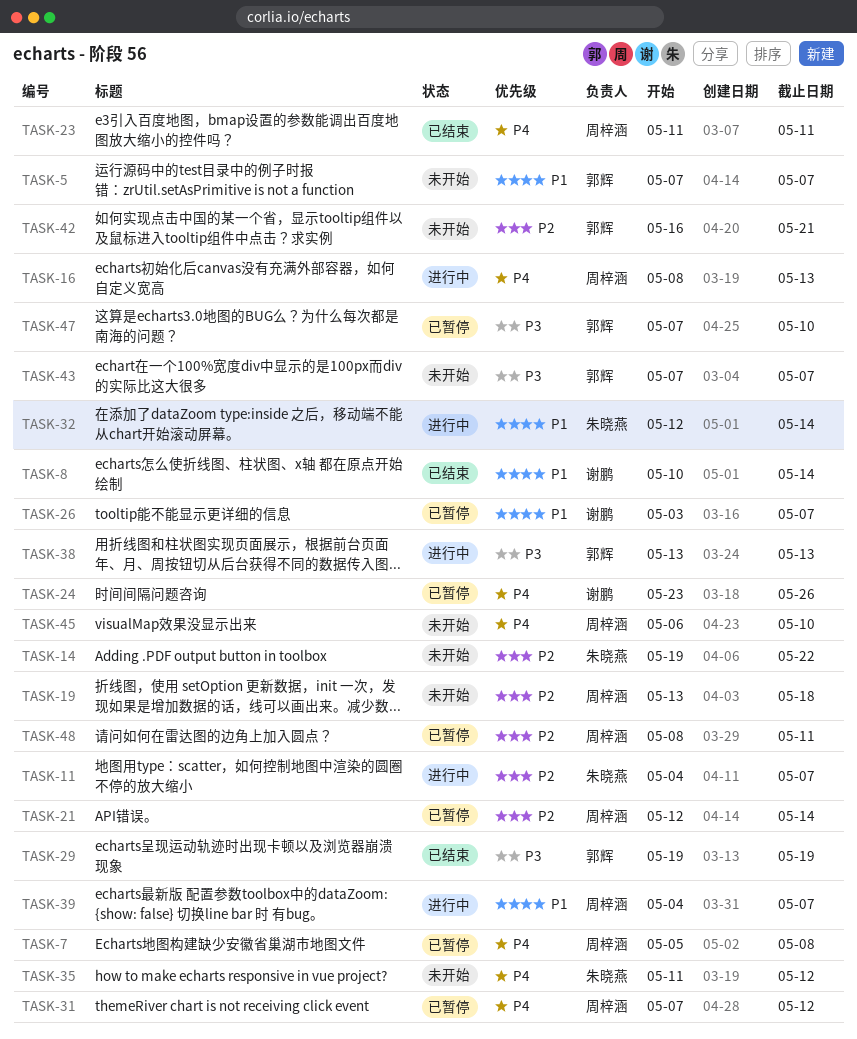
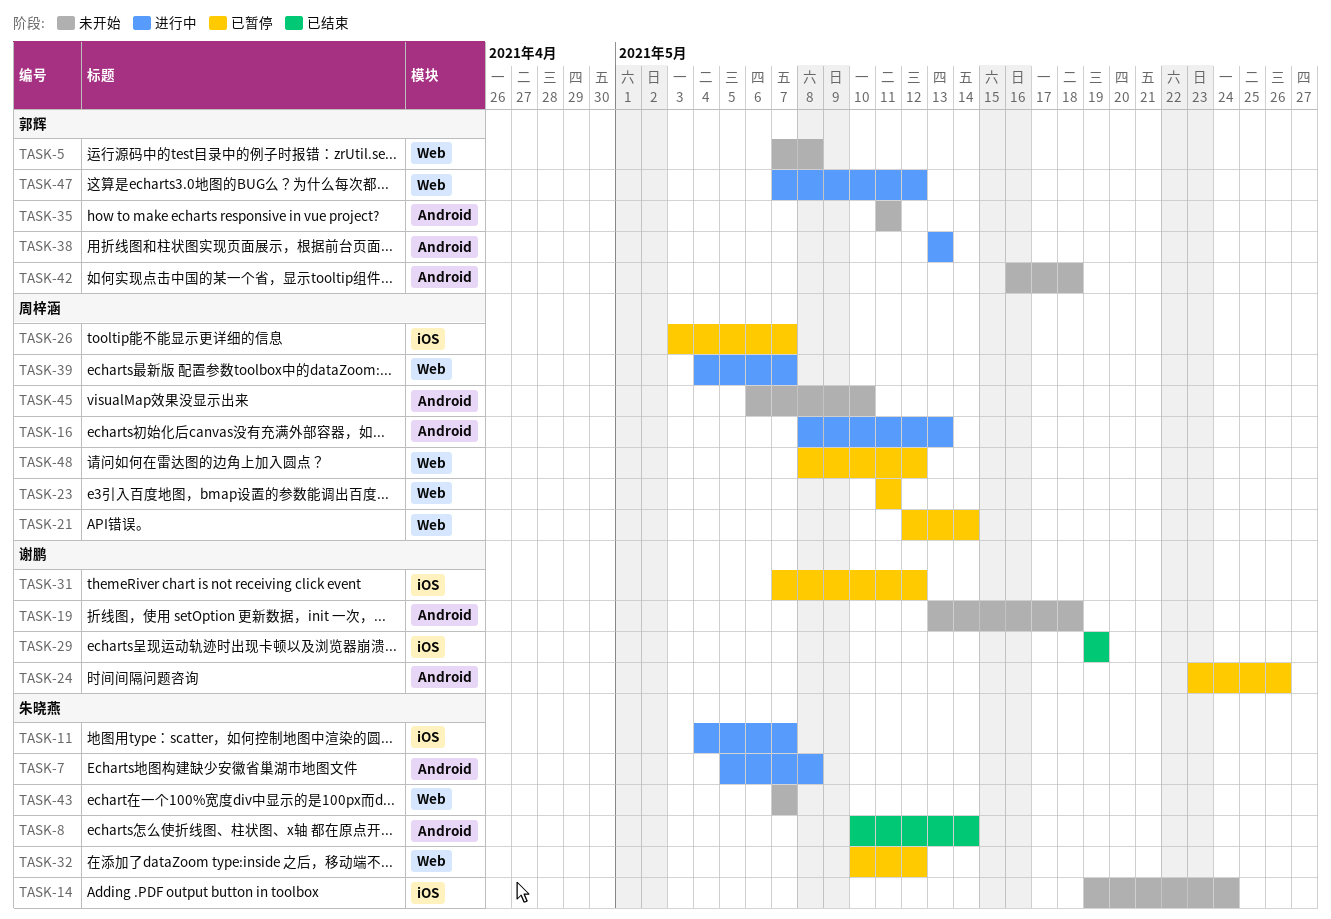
TASK-5, due: May 7 -> May 8
TASK-7, status: 已暂停 -> 进行中
TASK-7, owner: 周梓涵 -> 朱晓燕
TASK-8, owner: 谢鹏 -> 朱晓燕
TASK-14, due: May 22 -> May 24
TASK-19, owner: 周梓涵 -> 谢鹏
TASK-23, status: 已结束 -> 已暂停
TASK-26, owner: 谢鹏 -> 周梓涵
TASK-29, owner: 郭辉 -> 谢鹏
TASK-31, owner: 周梓涵 -> 谢鹏
TASK-32, status: 进行中 -> 已暂停
TASK-32, start: May 12 -> May 10
TASK-32, due: May 14 -> May 12
TASK-35, owner: 朱晓燕 -> 郭辉
TASK-35, due: May 12 -> May 11
TASK-42, due: May 21 -> May 18
TASK-43, owner: 郭辉 -> 朱晓燕
TASK-47, status: 已暂停 -> 进行中
TASK-47, due: May 10 -> May 12
TASK-48, due: May 11 -> May 12

